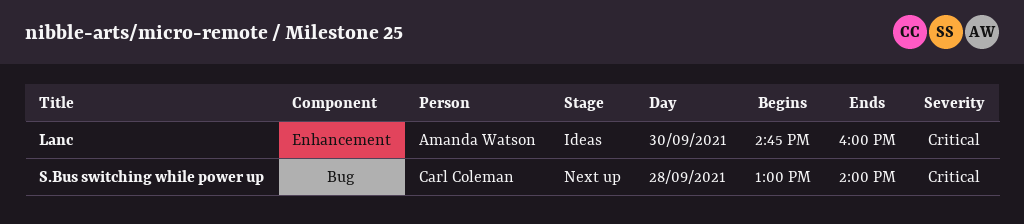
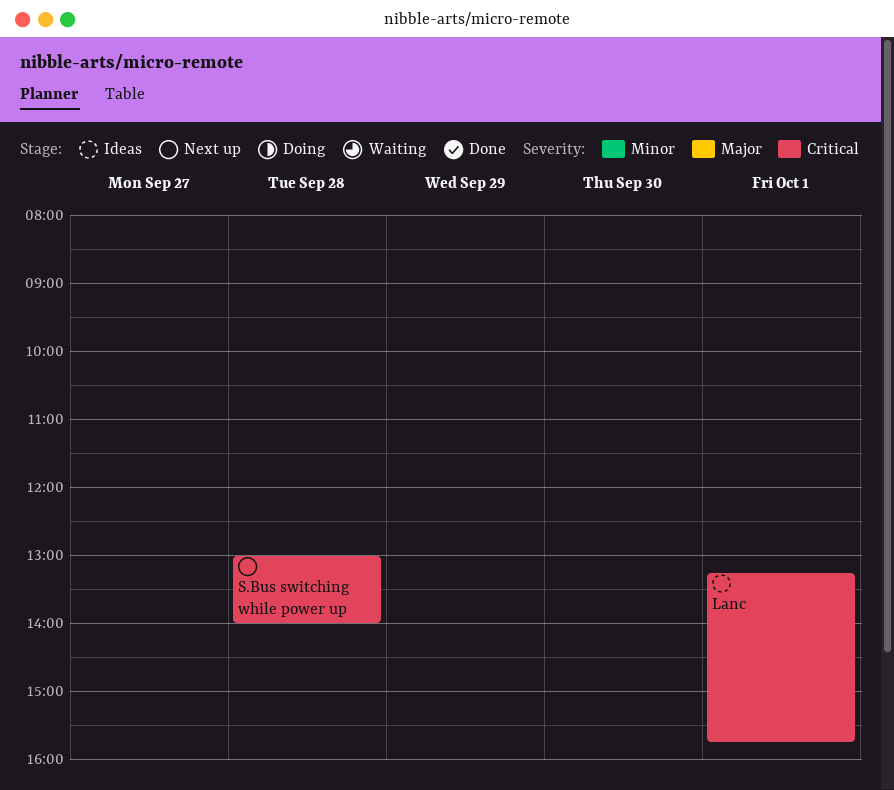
Lanc, day: Sep 30 -> Oct 1
Lanc, begins: 14:45 -> 13:15
Lanc, ends: 16:00 -> 15:45

